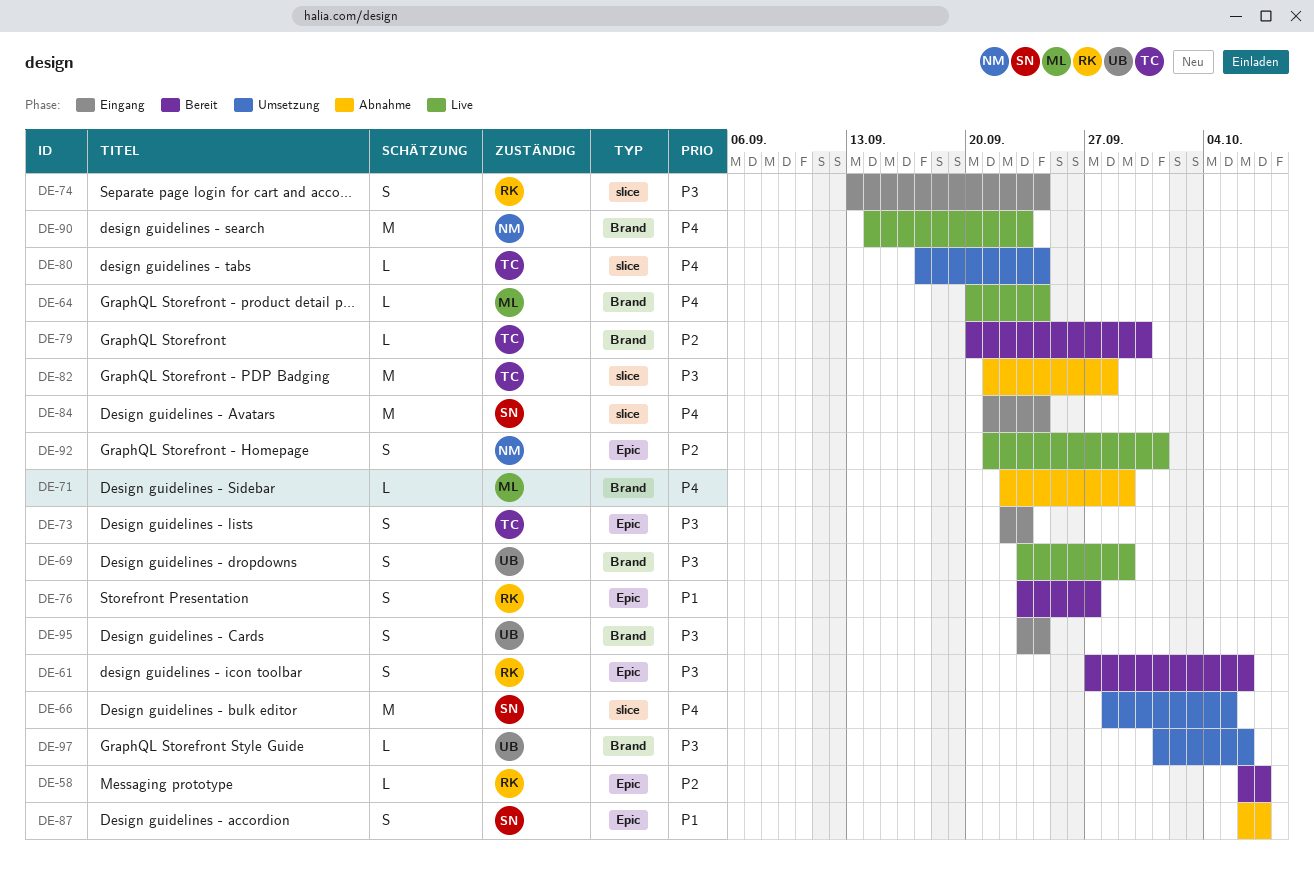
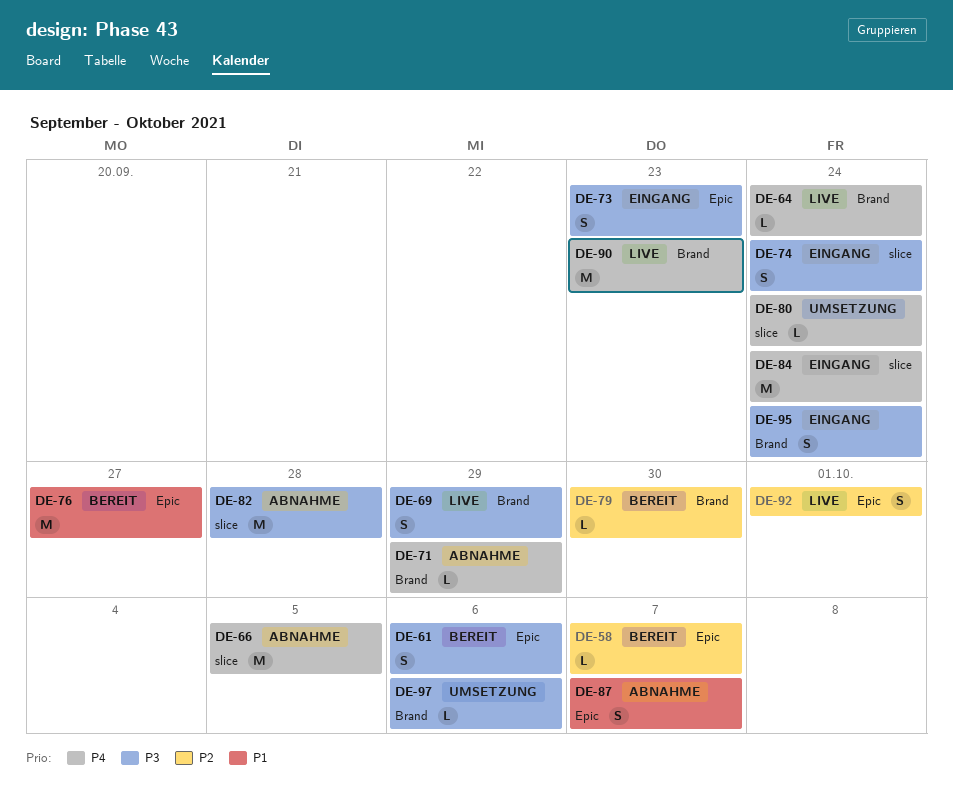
DE-66, status: Umsetzung -> Abnahme
DE-76, estimate: S -> M

